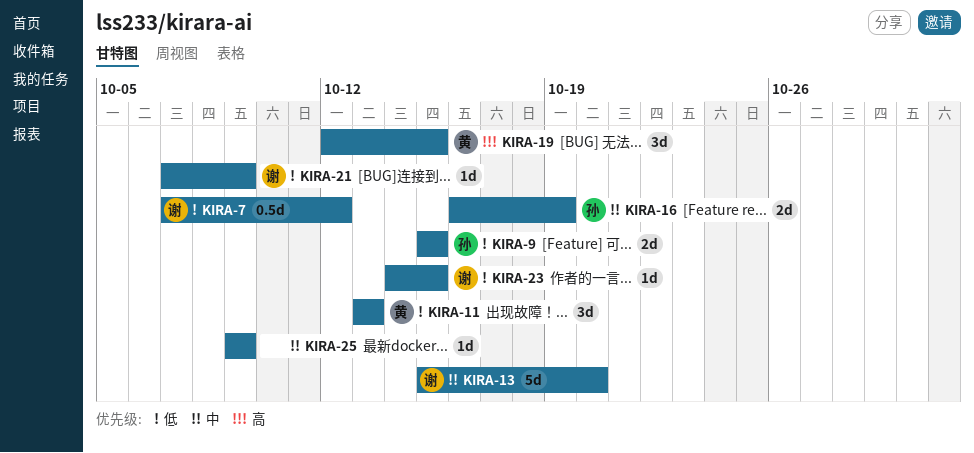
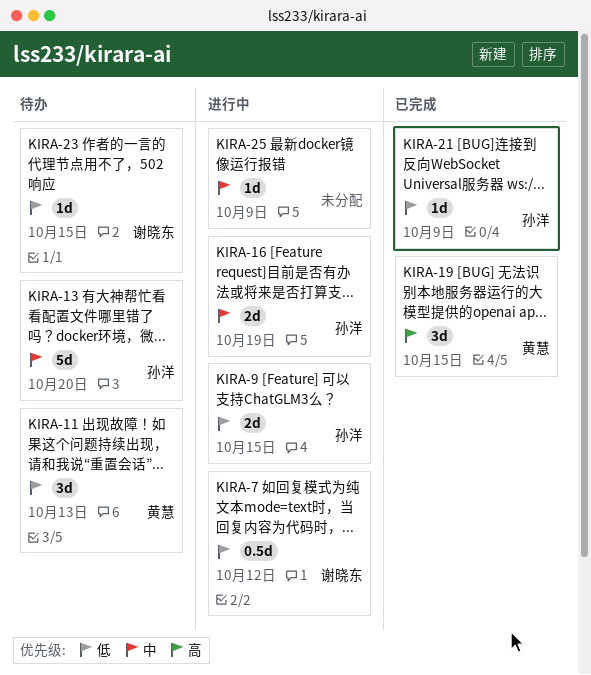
KIRA-13, owner: 谢晓东 -> 孙洋
KIRA-21, owner: 谢晓东 -> 孙洋

